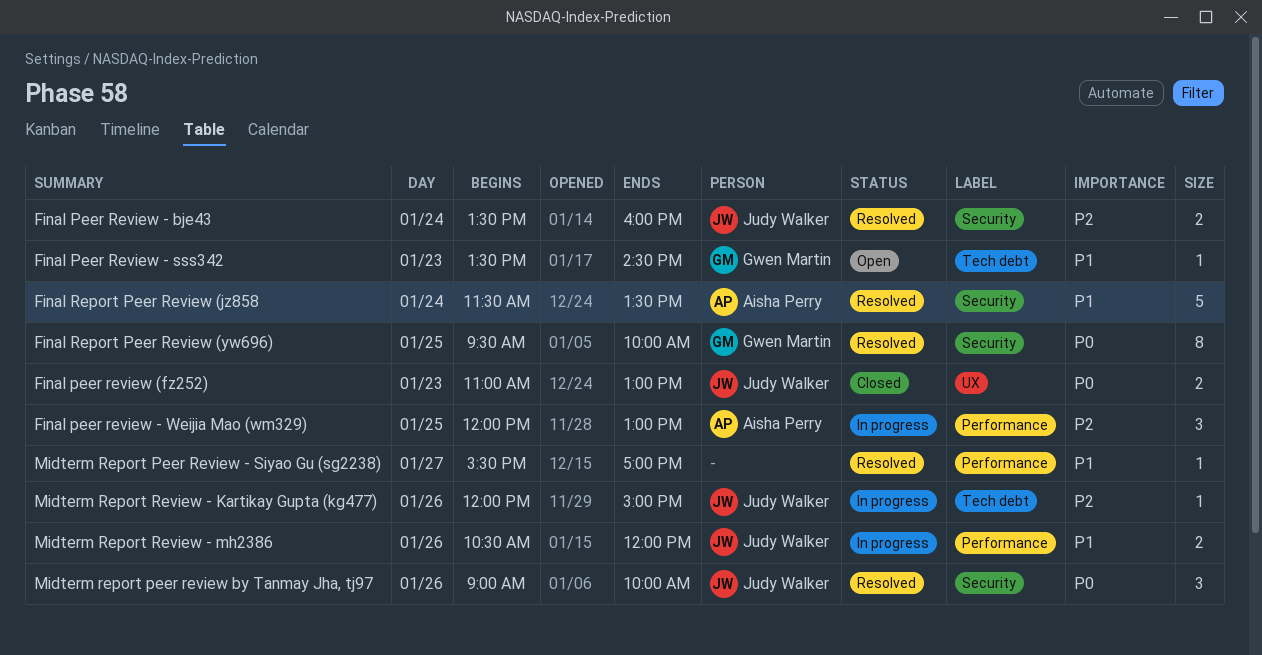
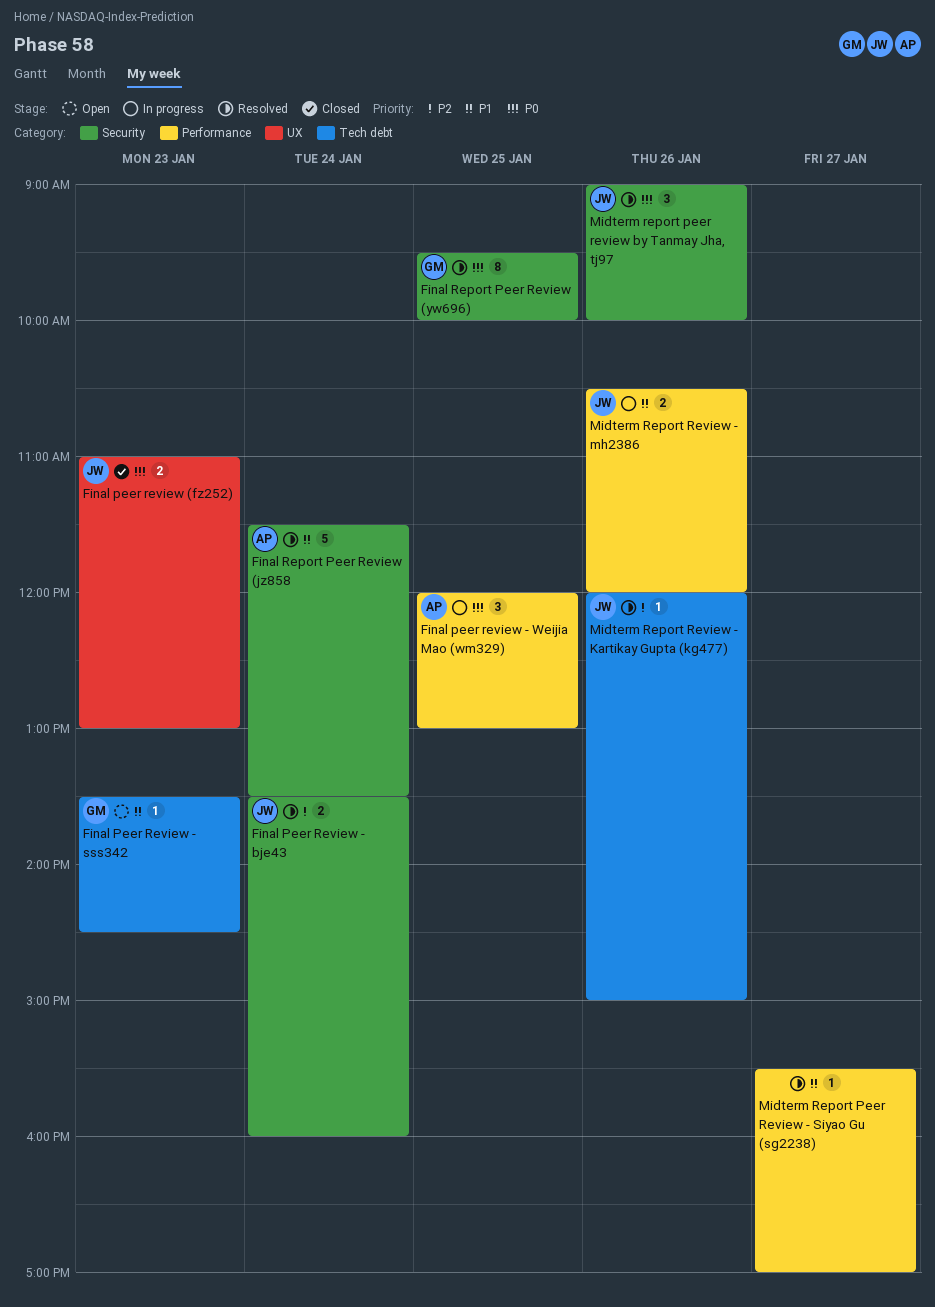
Final peer review - Weijia Mao (wm329), priority: P2 -> P0
Midterm Report Review - Kartikay Gupta (kg477), status: In progress -> Resolved

